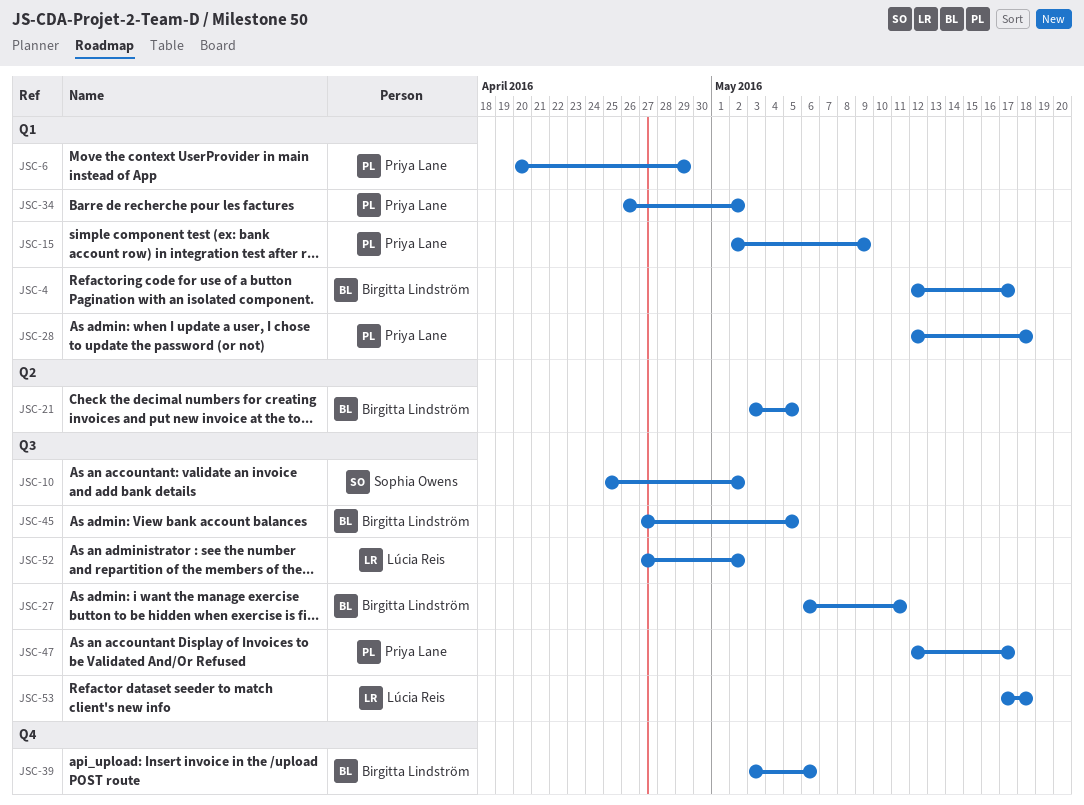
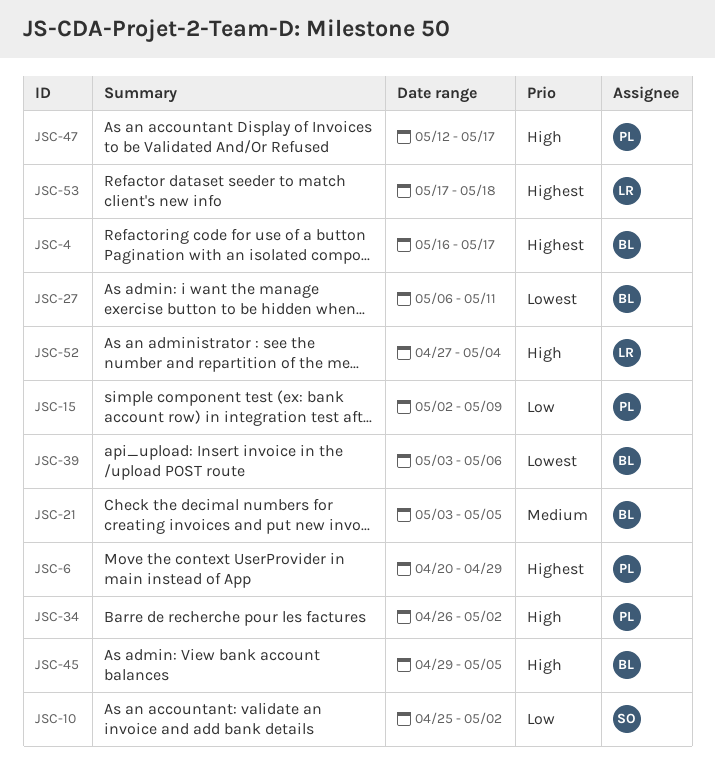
JSC-4, start: May 12 -> May 16
JSC-28: present -> none
JSC-45, start: Apr 27 -> Apr 29
JSC-52, due: May 2 -> May 4

